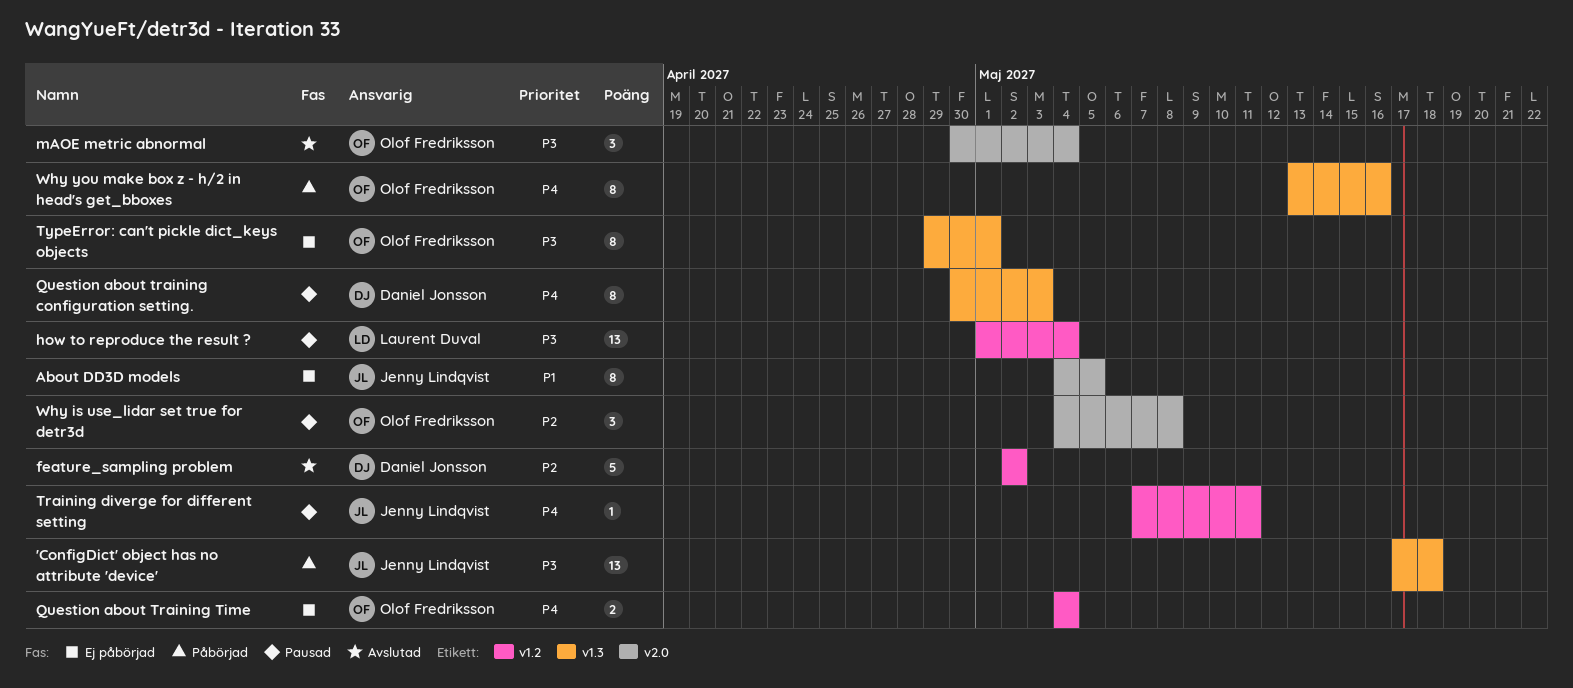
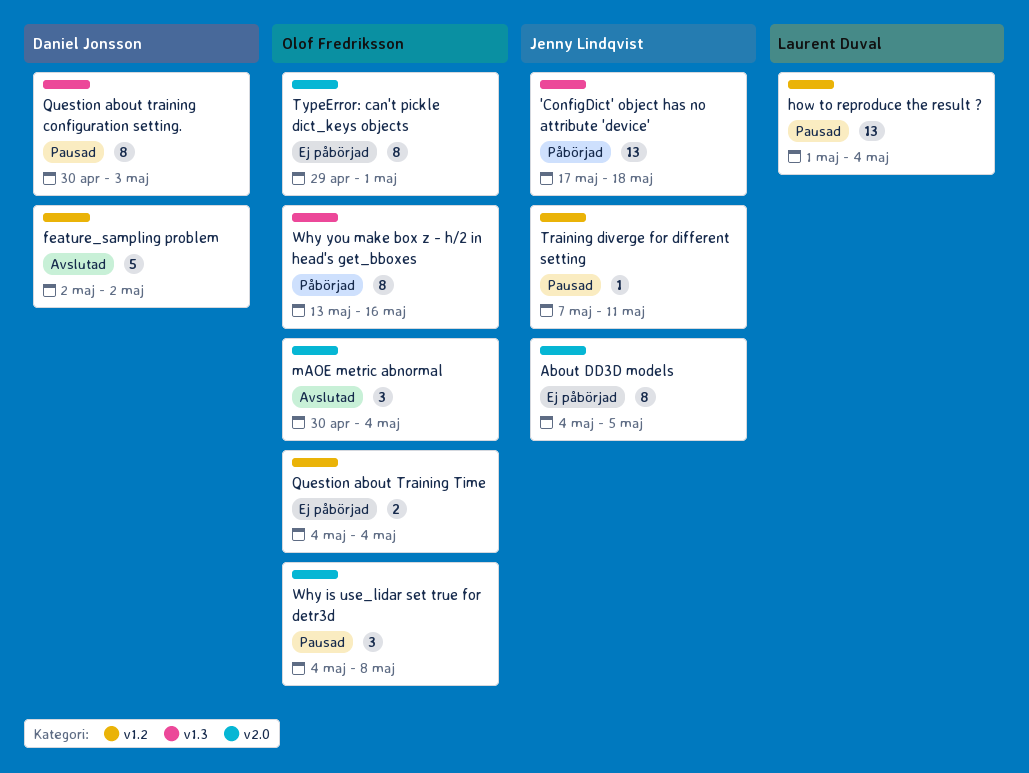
TypeError: can't pickle dict_keys objects, label: v1.3 -> v2.0

